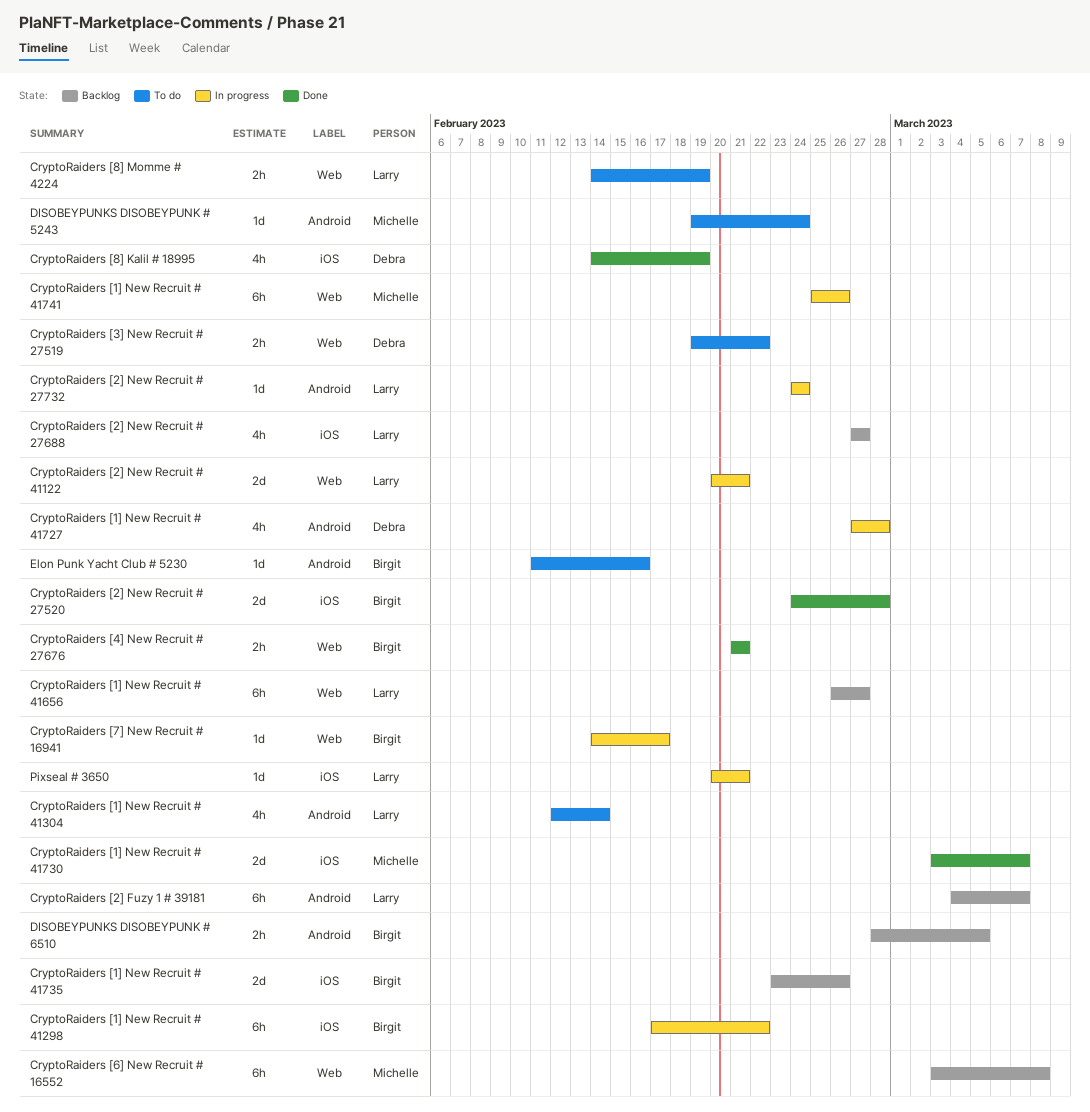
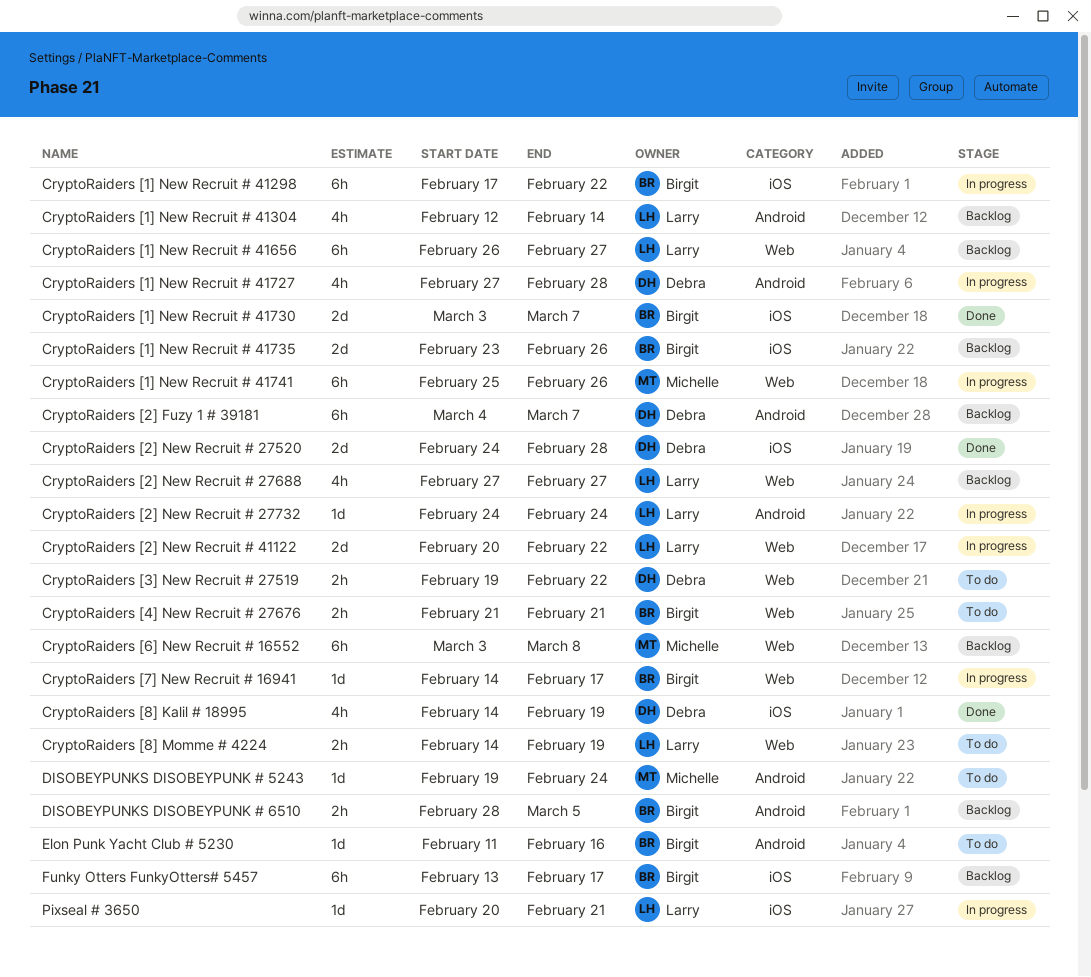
CryptoRaiders [1] New Recruit # 41304, status: To do -> Backlog
CryptoRaiders [1] New Recruit # 41730, owner: Michelle -> Birgit
CryptoRaiders [2] Fuzy 1 # 39181, owner: Larry -> Debra
CryptoRaiders [2] New Recruit # 27520, owner: Birgit -> Debra
CryptoRaiders [2] New Recruit # 27688, label: iOS -> Web
CryptoRaiders [2] New Recruit # 41122, due: Feb 21 -> Feb 22
CryptoRaiders [4] New Recruit # 27676, status: Done -> To do
Funky Otters FunkyOtters# 5457: none -> present

